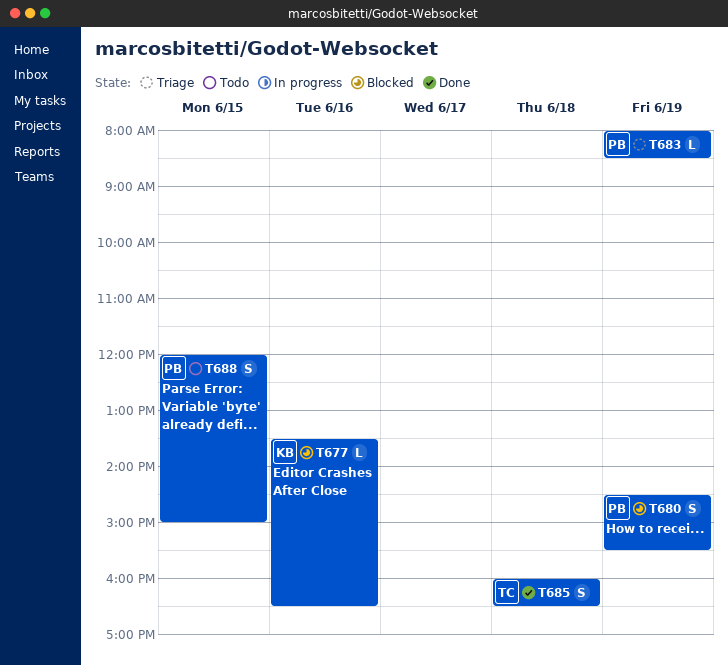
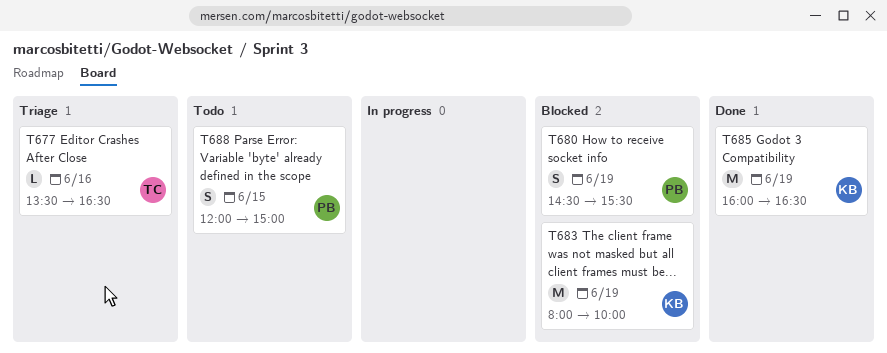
T677, status: Blocked -> Triage
T677, owner: KB -> TC
T683, status: Triage -> Blocked
T683, owner: PB -> KB
T683, estimate: L -> M
T683, ends: 08:30 -> 10:00
T685, owner: TC -> KB
T685, estimate: S -> M
T685, day: Jun 18 -> Jun 19

